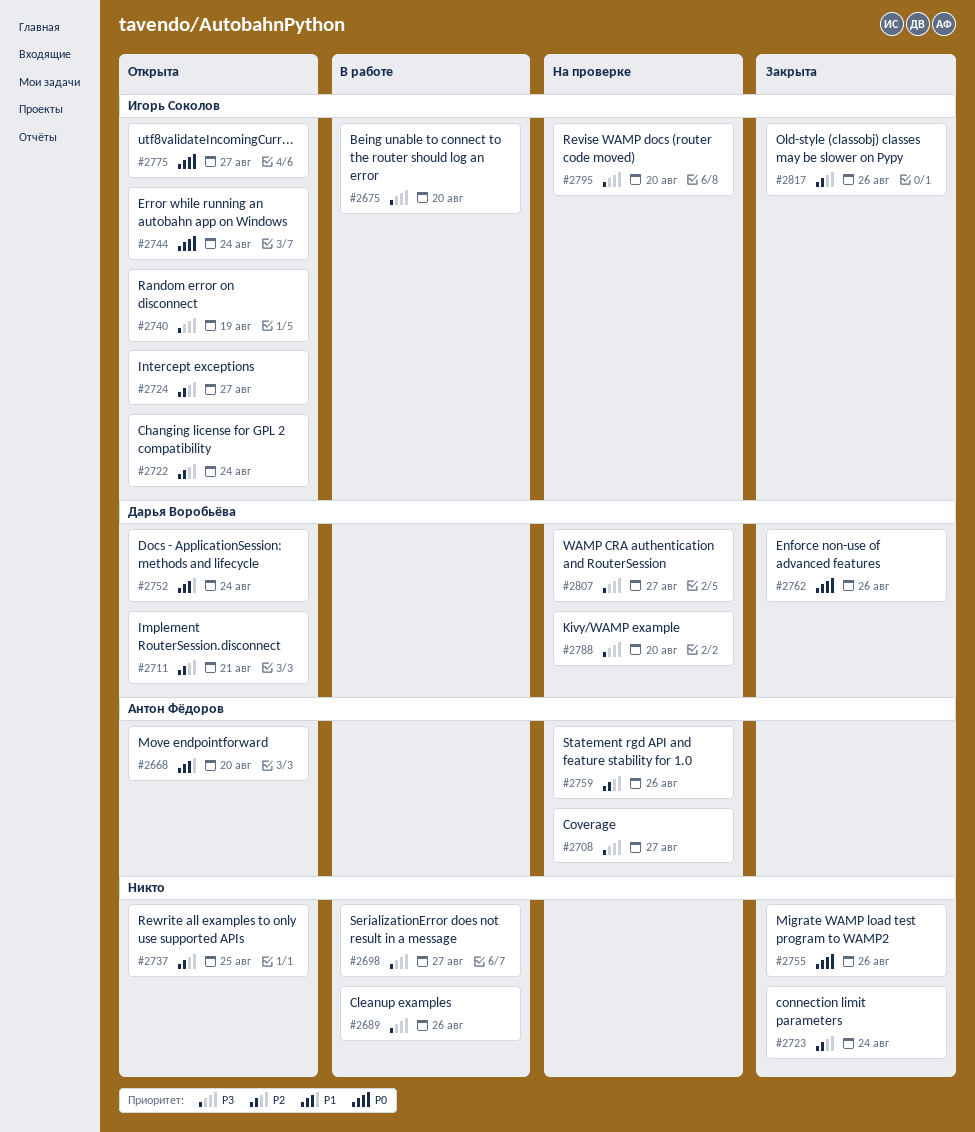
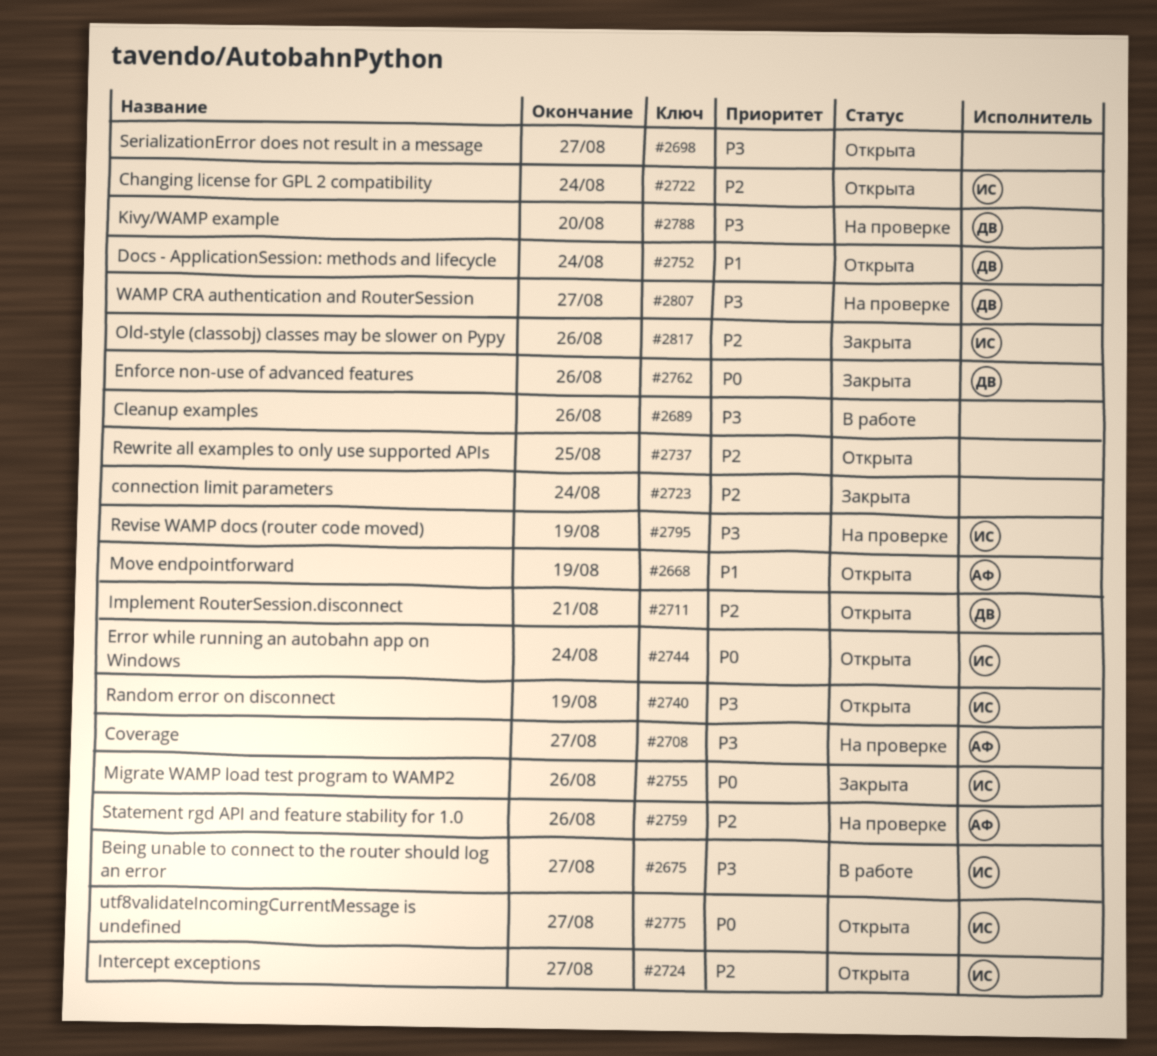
#2668, due: Aug 20 -> Aug 19
#2675, due: Aug 20 -> Aug 27
#2698, status: В работе -> Открыта
#2755, owner: none -> Игорь Соколов
#2795, due: Aug 20 -> Aug 19

